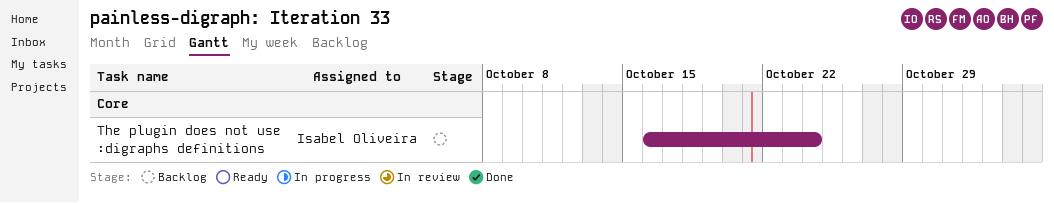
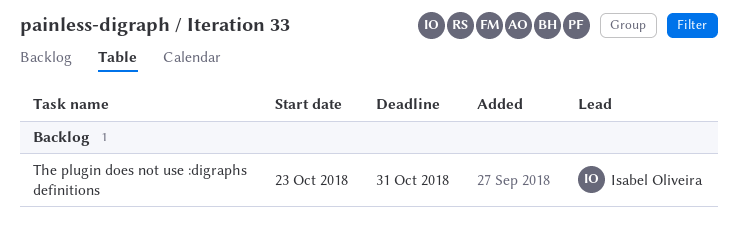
The plugin does not use :digraphs definitions, start: Oct 16 -> Oct 23
The plugin does not use :digraphs definitions, due: Oct 24 -> Oct 31

